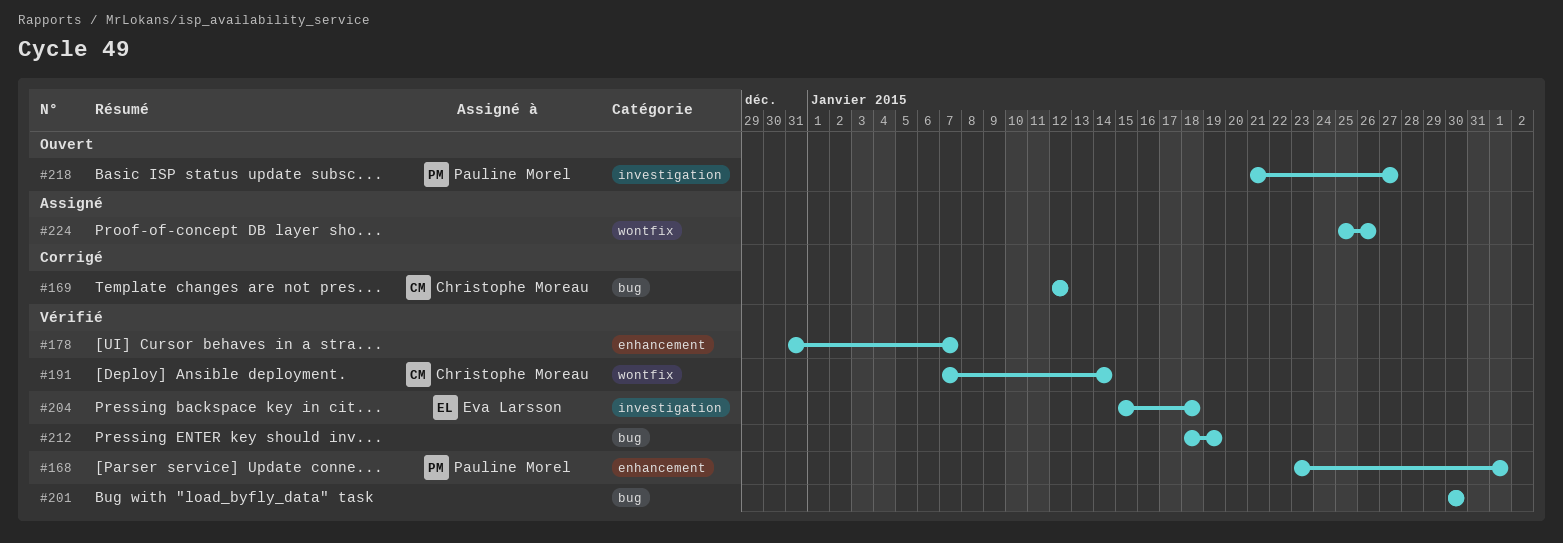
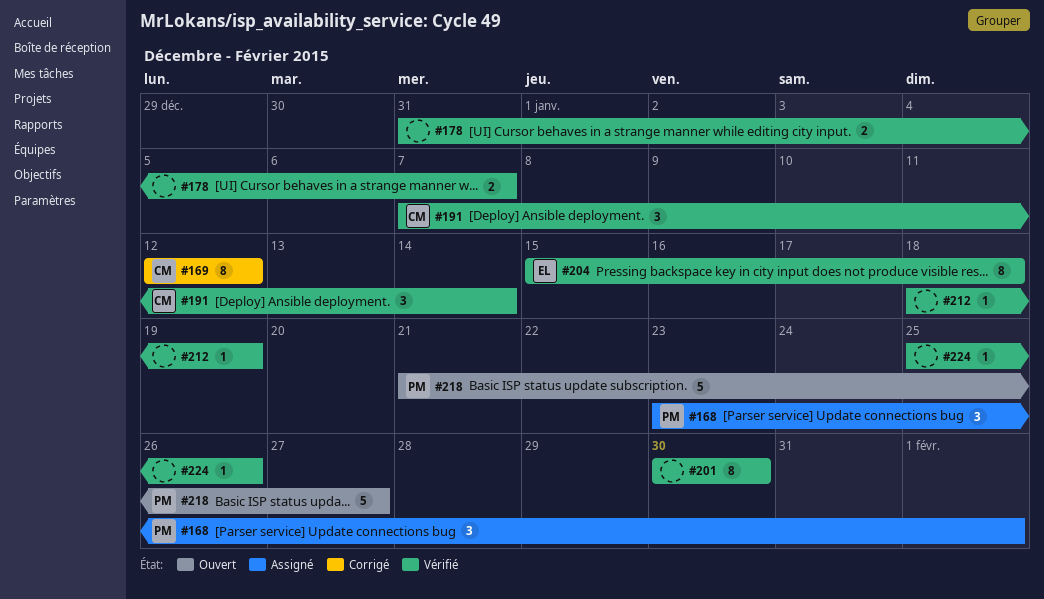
#168, status: Vérifié -> Assigné
#224, status: Assigné -> Vérifié

